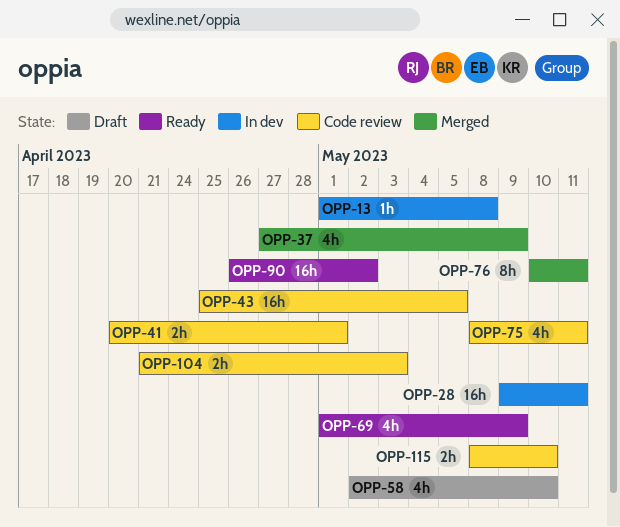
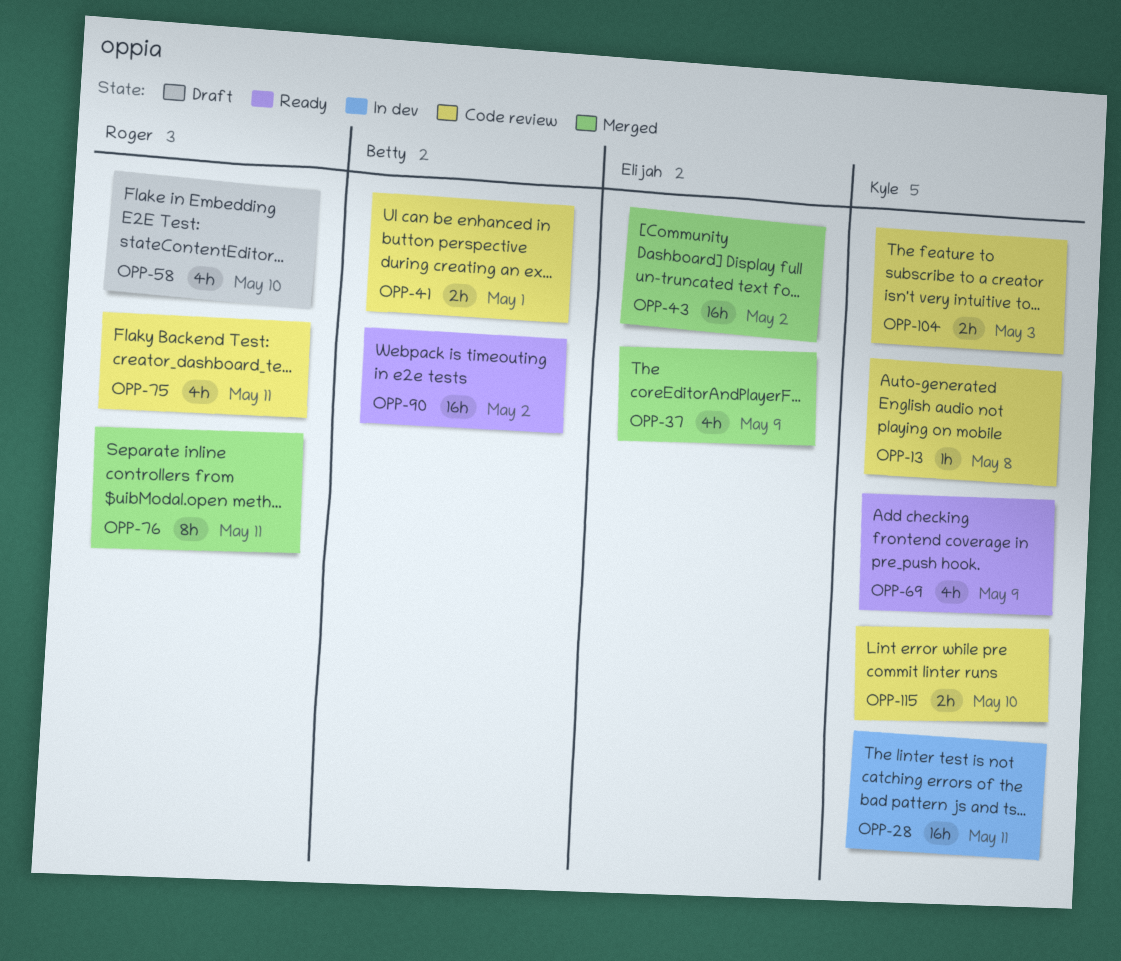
OPP-13, status: In dev -> Code review
OPP-43, status: Code review -> Merged
OPP-43, due: May 5 -> May 2

